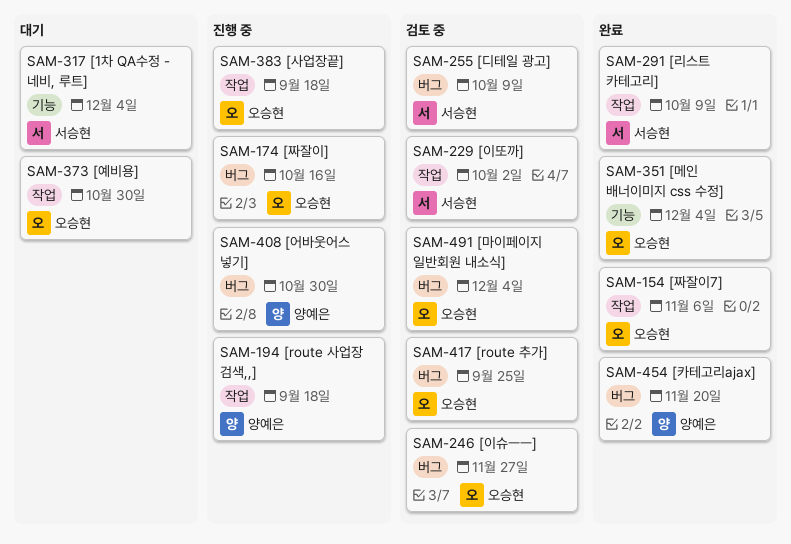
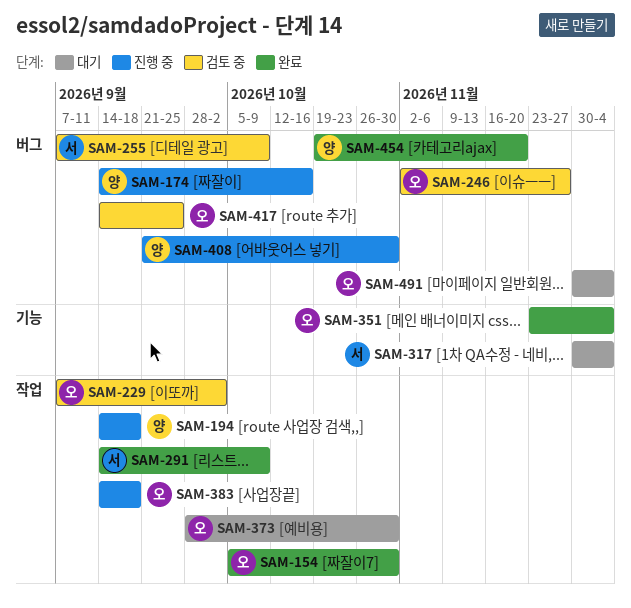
SAM-154, due: Nov 6 -> Oct 30
SAM-174, owner: 오승현 -> 양예은
SAM-229, owner: 서승현 -> 오승현
SAM-491, status: 검토 중 -> 대기

